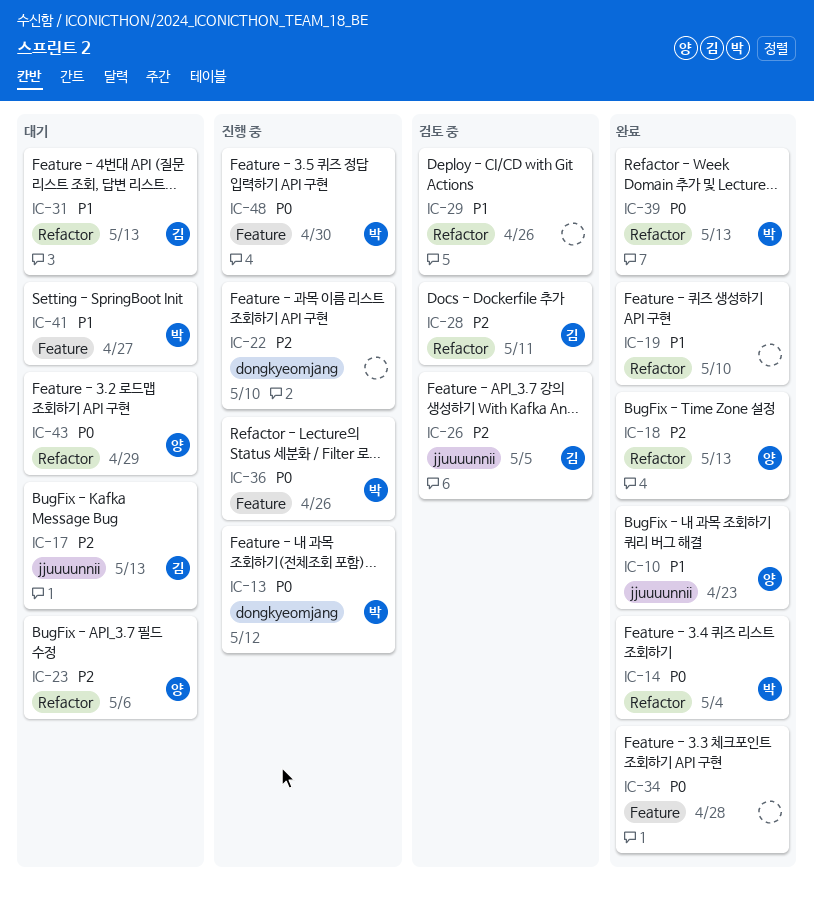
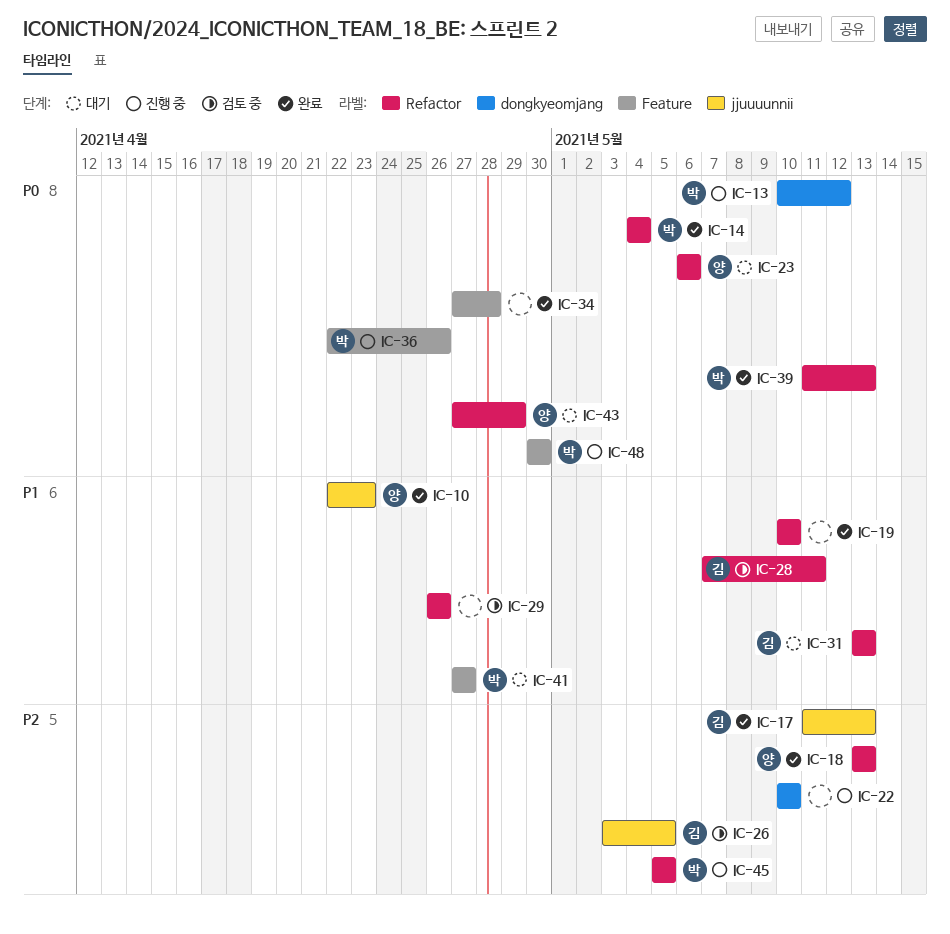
IC-17, status: 대기 -> 완료
IC-23, priority: P2 -> P0
IC-28, priority: P2 -> P1
IC-45: none -> present

